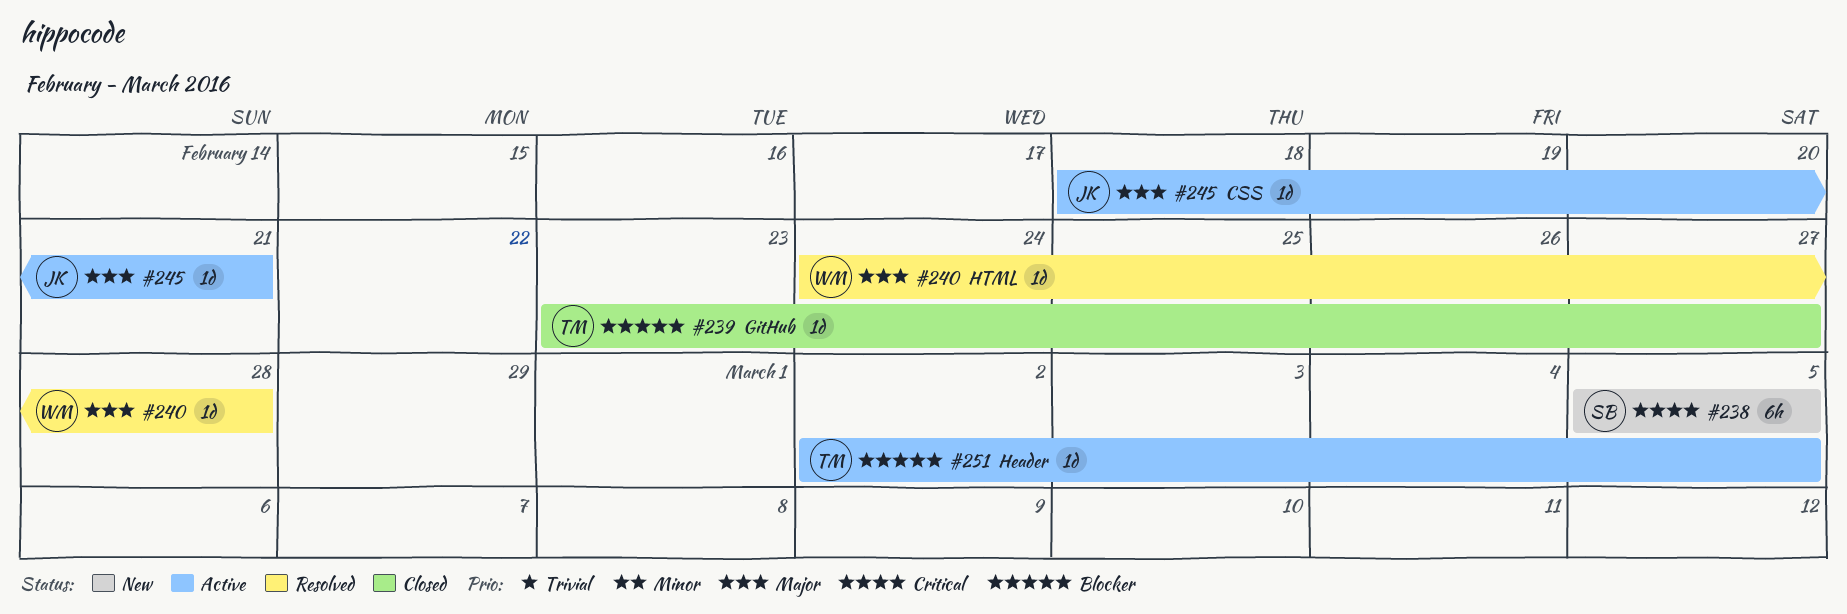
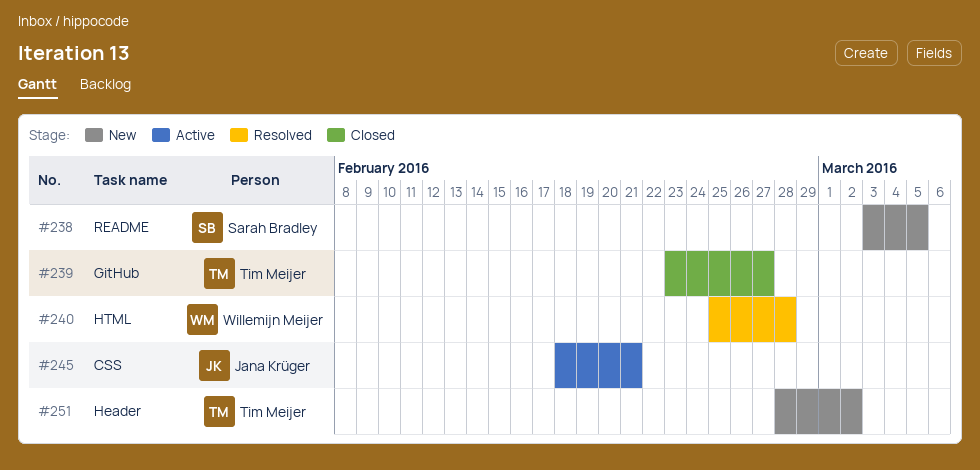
#238, start: Mar 5 -> Mar 3
#240, start: Feb 24 -> Feb 25
#251, status: Active -> New
#251, start: Mar 2 -> Feb 28
#251, due: Mar 5 -> Mar 2

